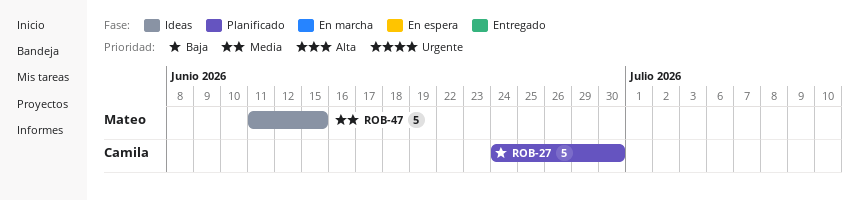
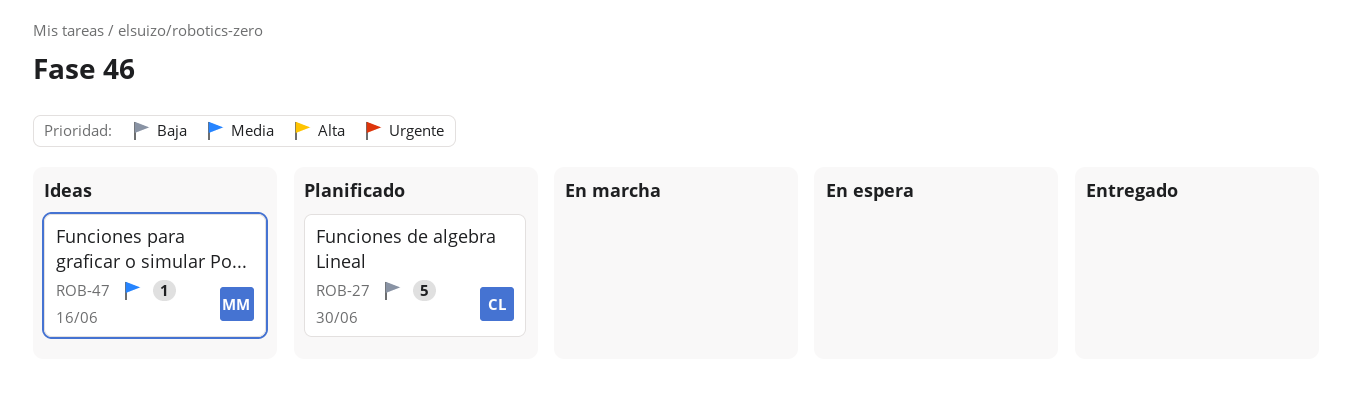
ROB-47, estimate: 5 -> 1
ROB-47, due: Jun 15 -> Jun 16

